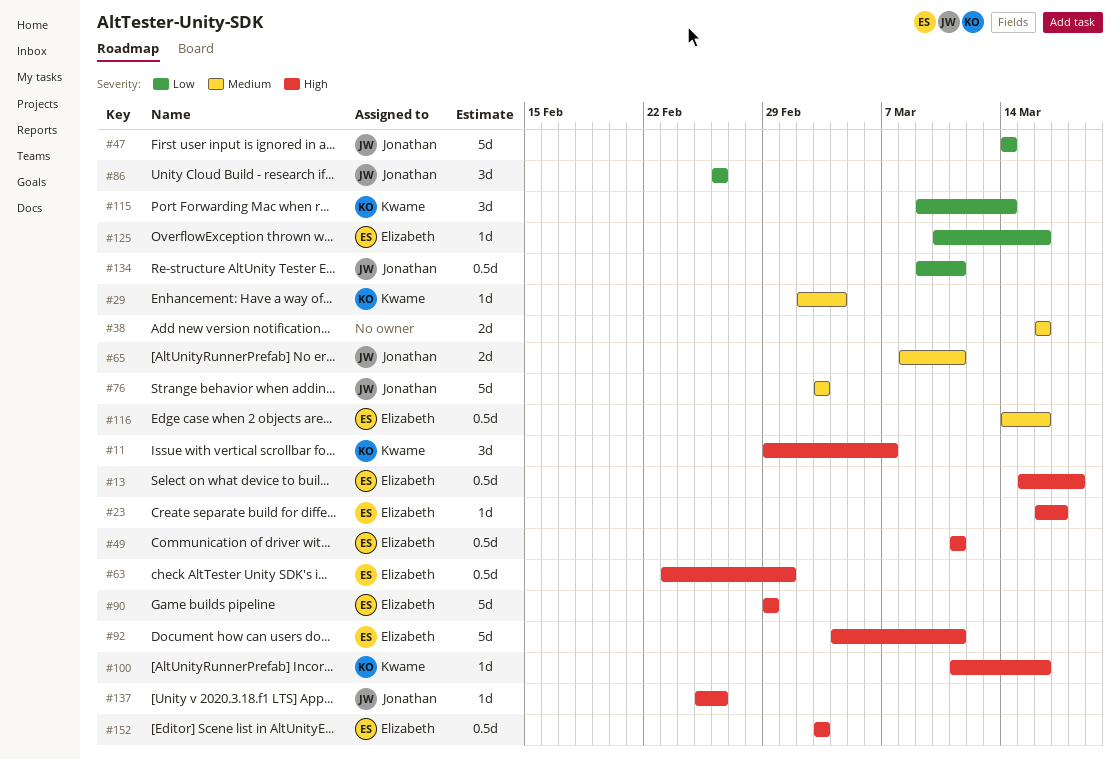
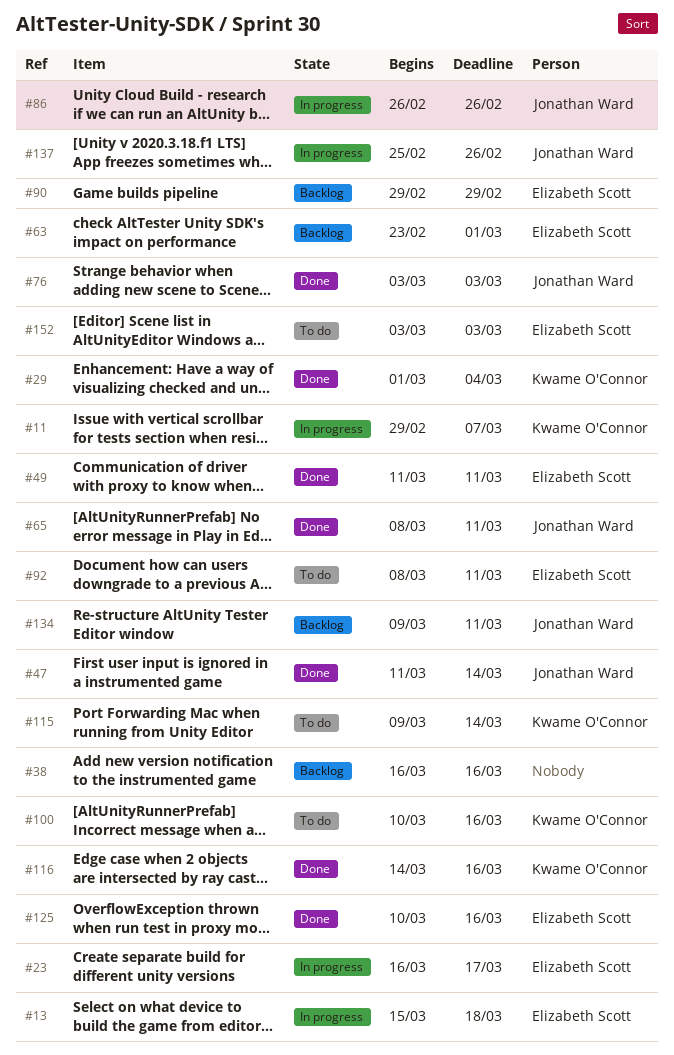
#29, start: Mar 2 -> Mar 1
#47, start: Mar 14 -> Mar 11
#92, start: Mar 4 -> Mar 8
#100, start: Mar 11 -> Mar 10
#116, owner: Elizabeth Scott -> Kwame O'Connor

